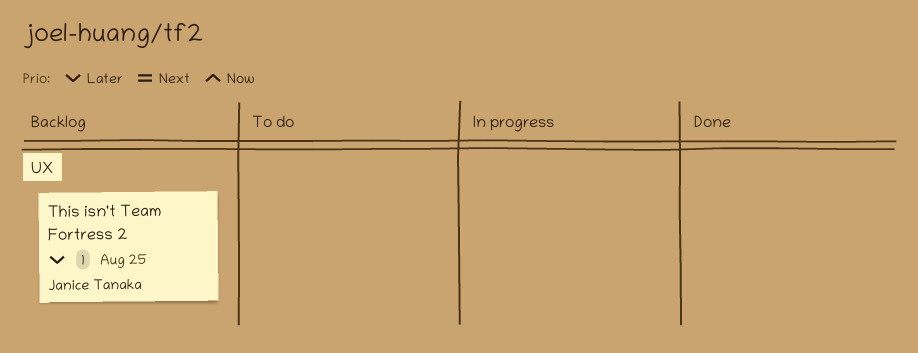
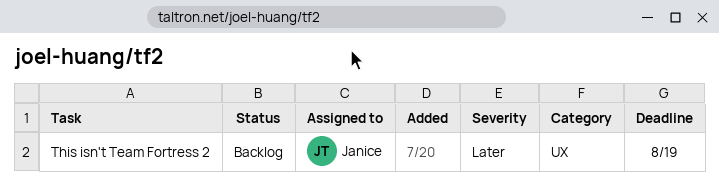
This isn't Team Fortress 2, due: Aug 25 -> Aug 19

